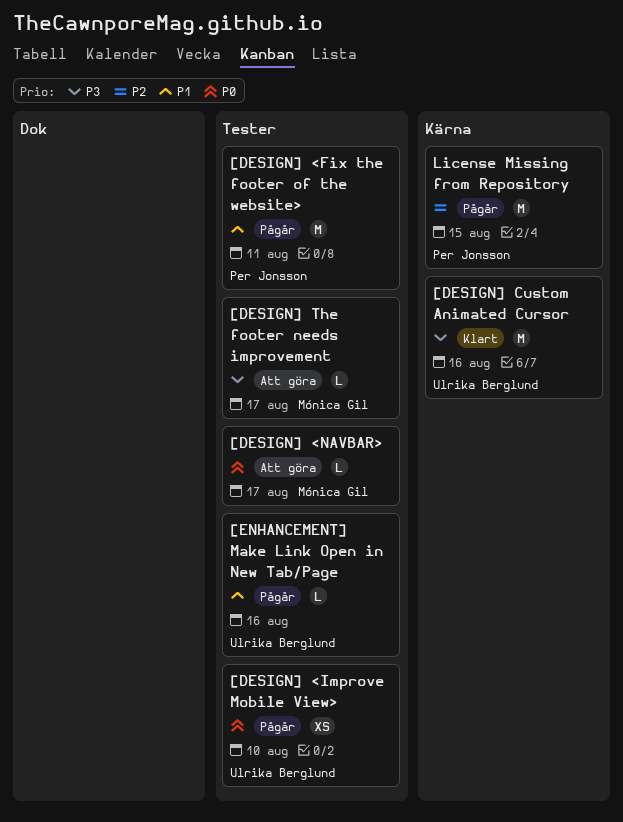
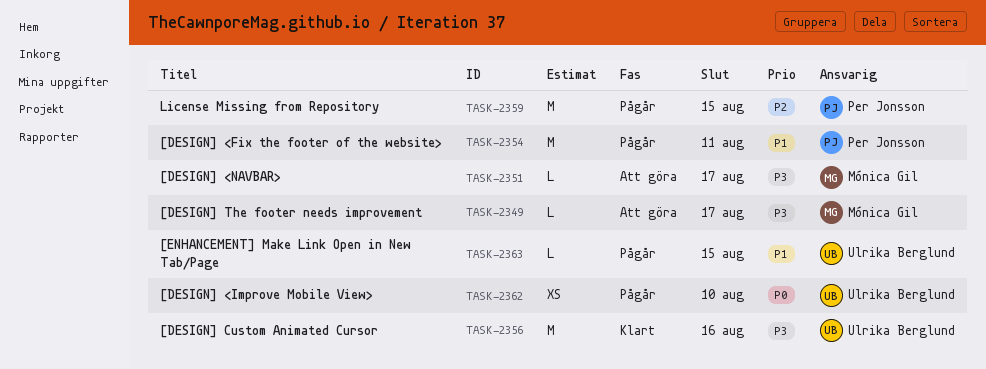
[DESIGN] <NAVBAR>, priority: P0 -> P3
[ENHANCEMENT] Make Link Open in New Tab/Page, due: Aug 16 -> Aug 15

